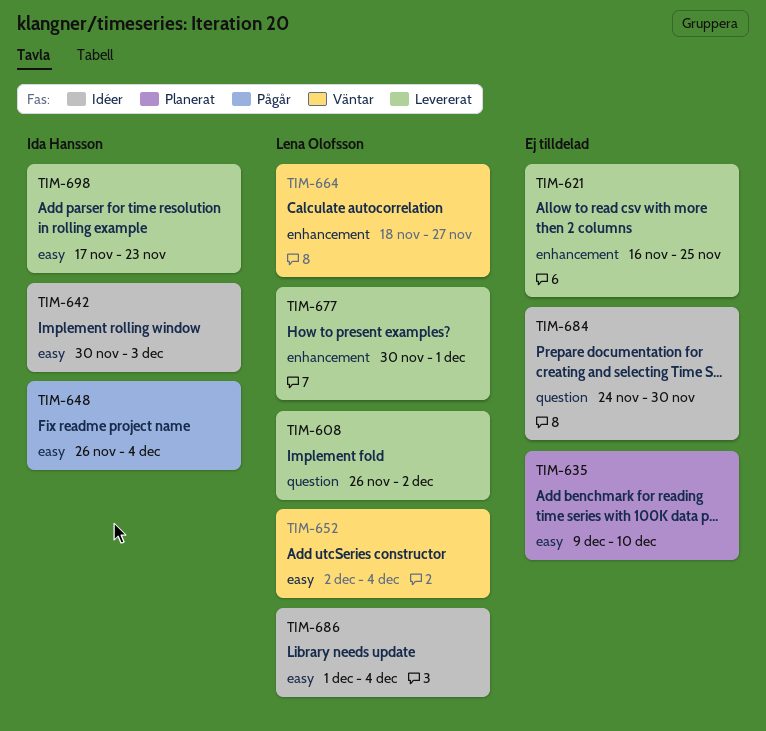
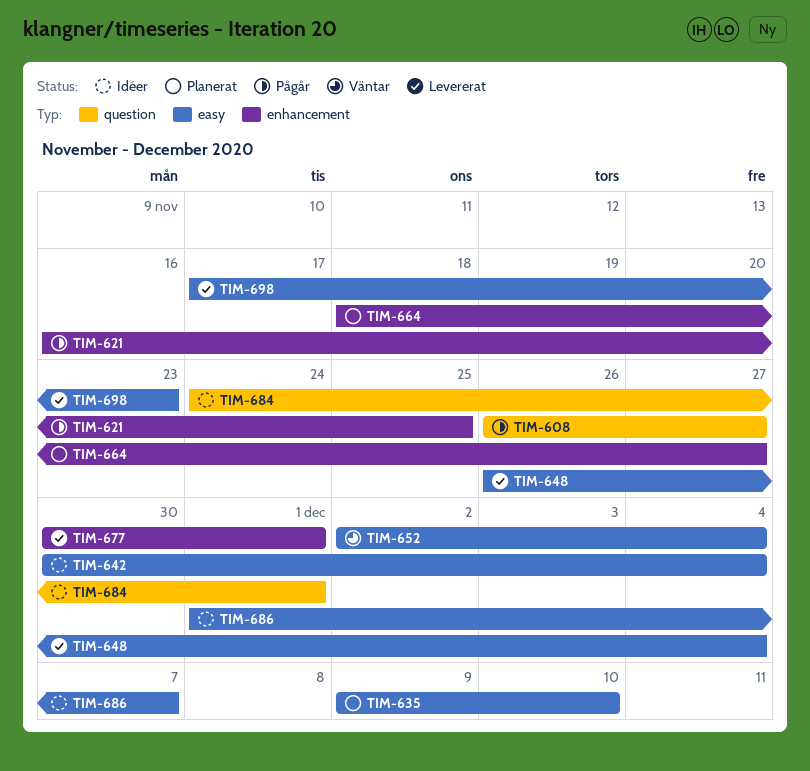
TIM-608, status: Levererat -> Pågår
TIM-608, due: Dec 2 -> Nov 27
TIM-621, status: Levererat -> Pågår
TIM-642, due: Dec 3 -> Dec 4
TIM-648, status: Pågår -> Levererat
TIM-664, status: Väntar -> Planerat
TIM-684, due: Nov 30 -> Dec 1
TIM-686, due: Dec 4 -> Dec 7

